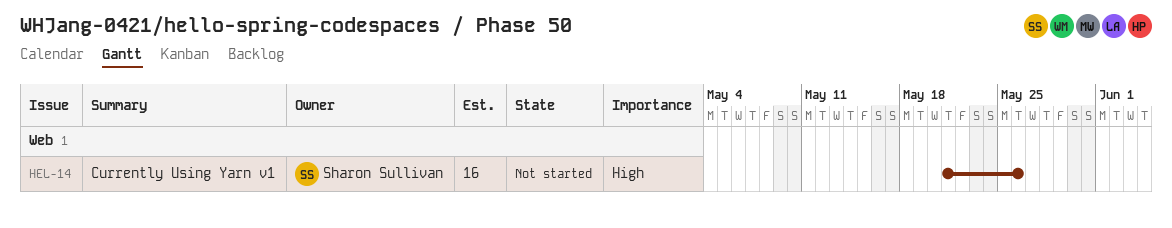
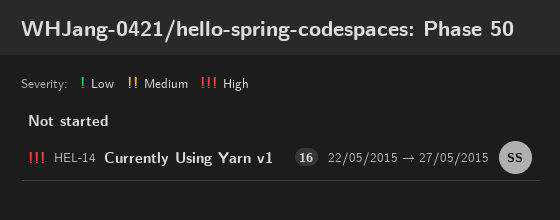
HEL-14, start: May 21 -> May 22
HEL-14, due: May 26 -> May 27

